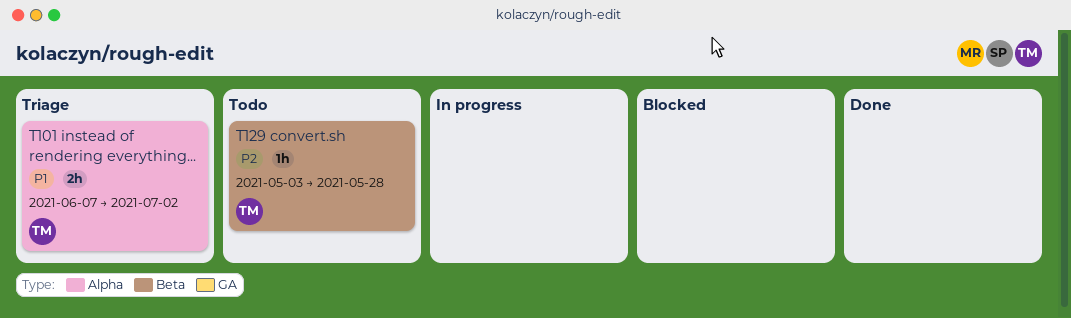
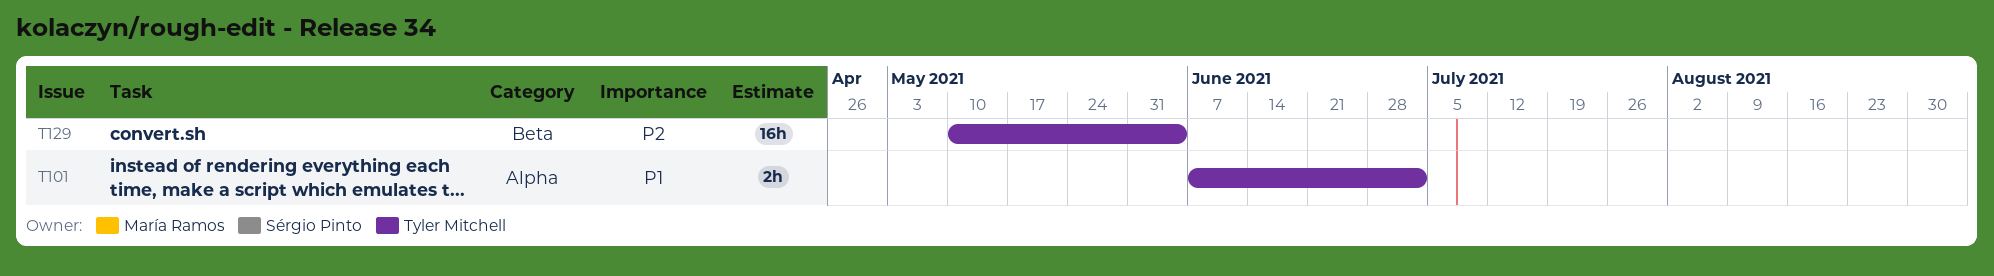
T129, estimate: 1h -> 16h
T129, start: May 3 -> May 10
T129, due: May 28 -> Jun 4

